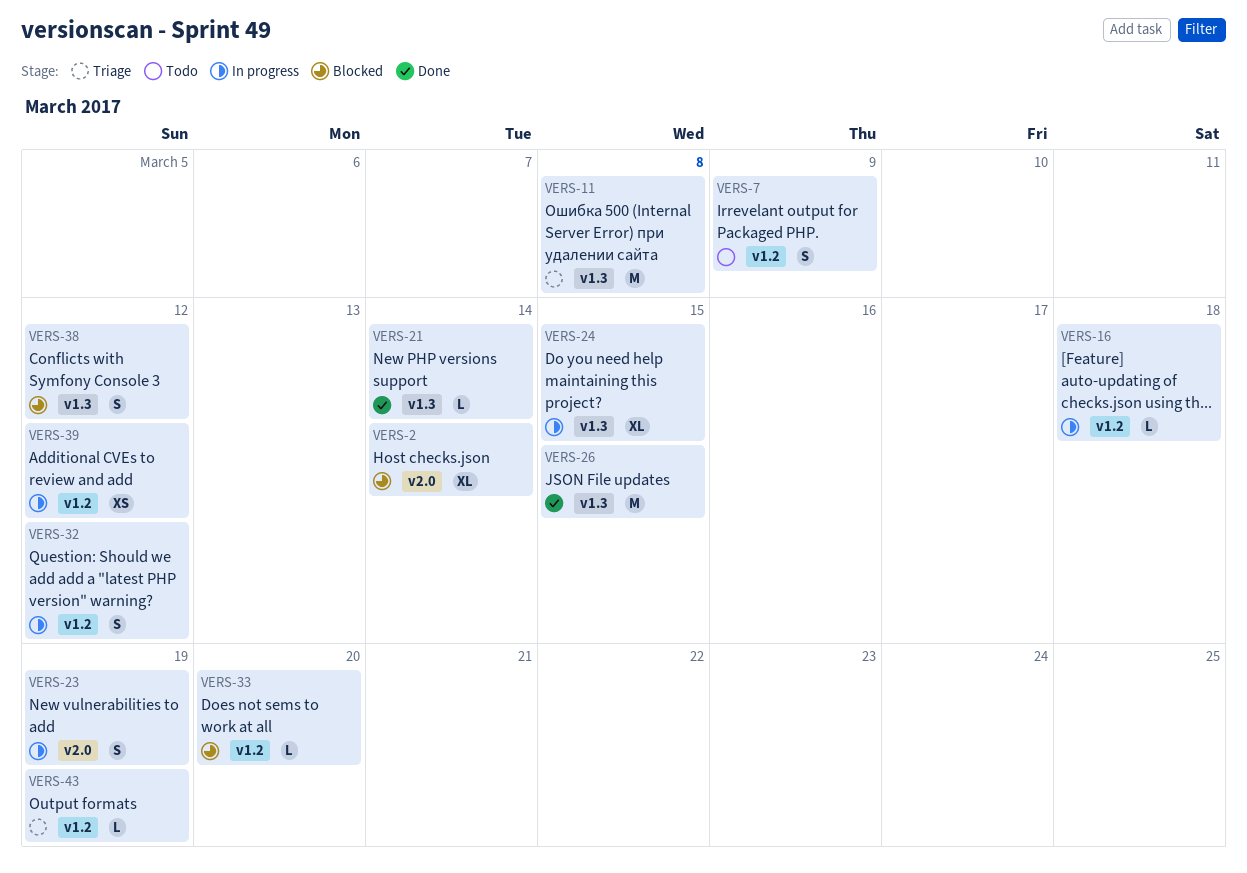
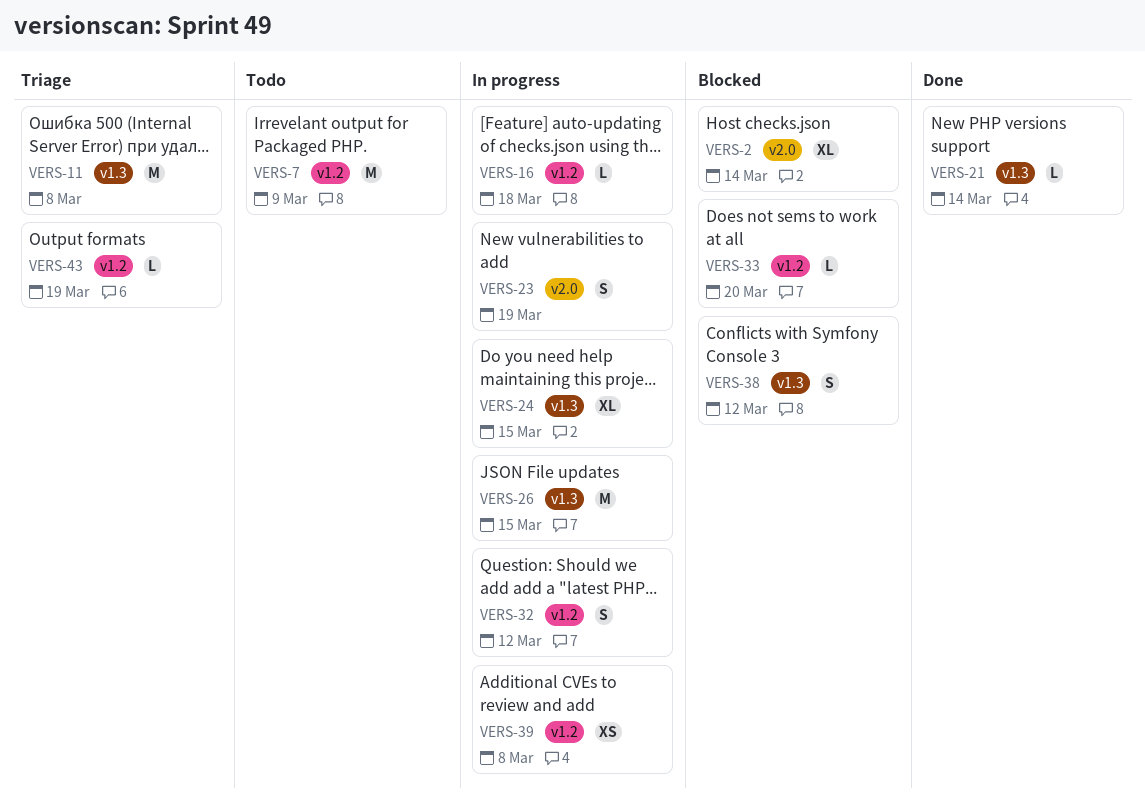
VERS-7, estimate: S -> M
VERS-26, status: Done -> In progress
VERS-39, due: Mar 12 -> Mar 8

